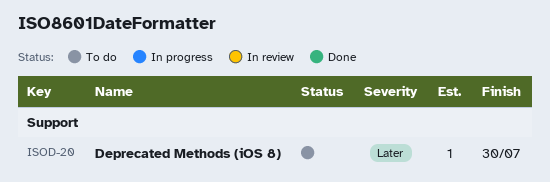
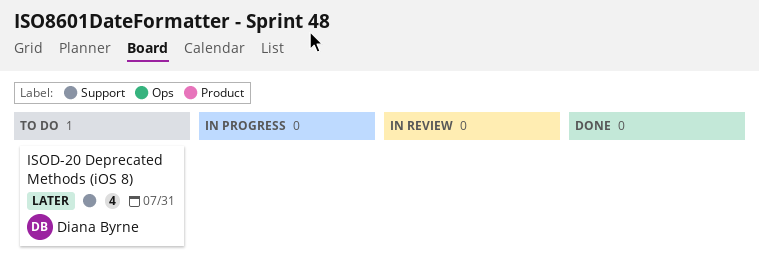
ISOD-20, estimate: 1 -> 4
ISOD-20, due: Jul 30 -> Jul 31

